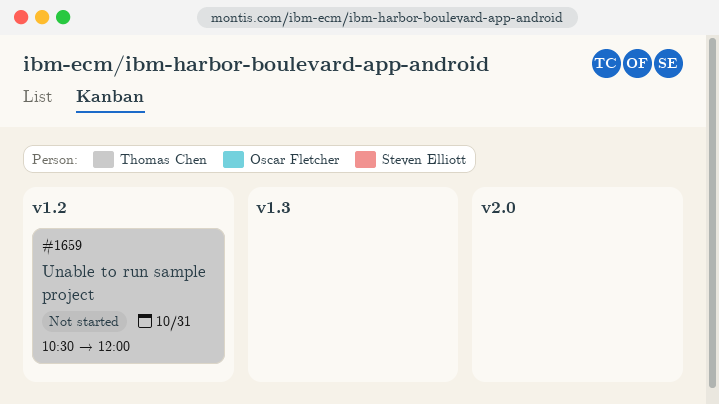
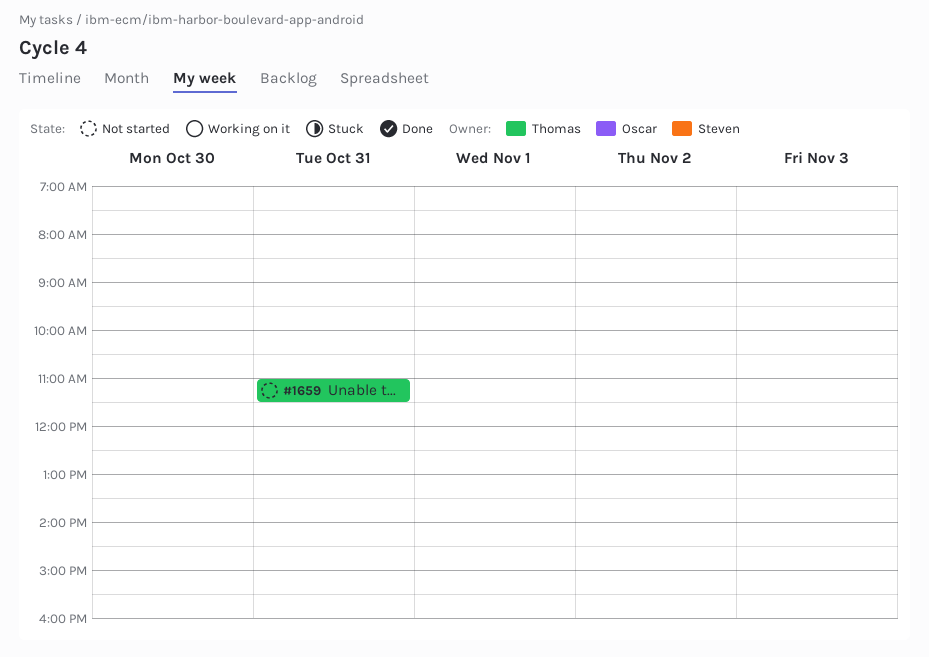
#1659, begins: 10:30 -> 11:00
#1659, ends: 12:00 -> 11:30

